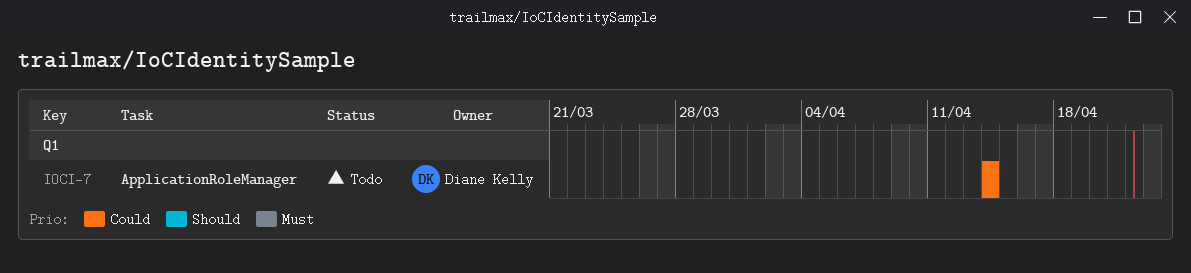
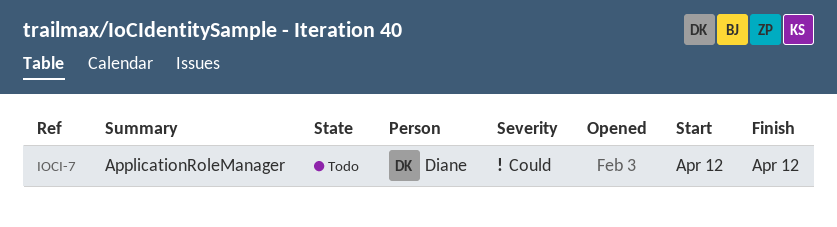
IOCI-7, start: Apr 14 -> Apr 12
IOCI-7, due: Apr 14 -> Apr 12

